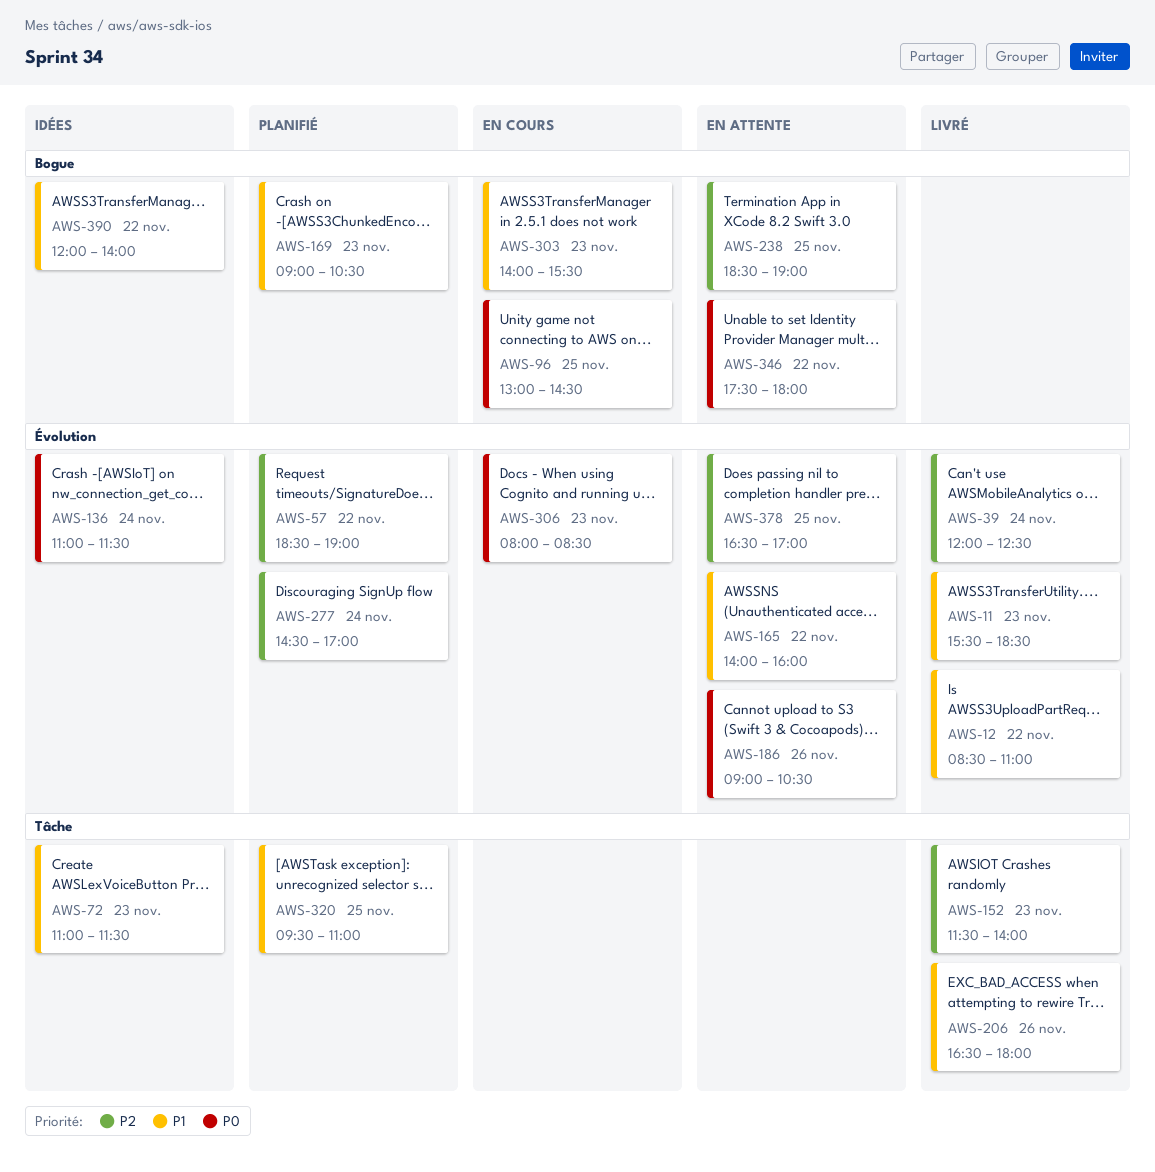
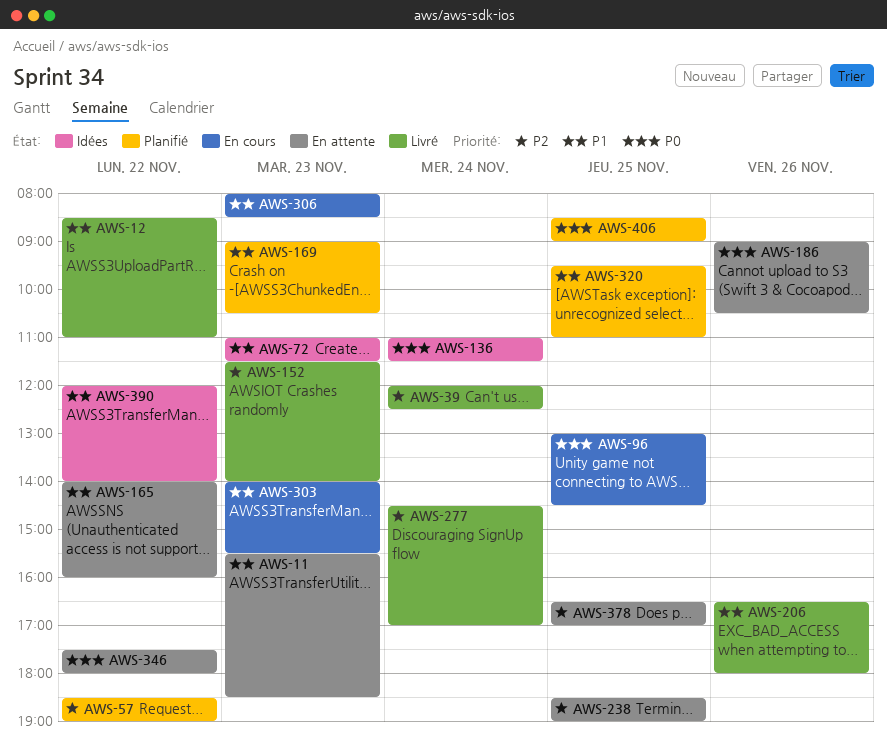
AWS-11, status: Livré -> En attente
AWS-277, status: Planifié -> Livré
AWS-306, priority: P0 -> P1
AWS-406: none -> present

